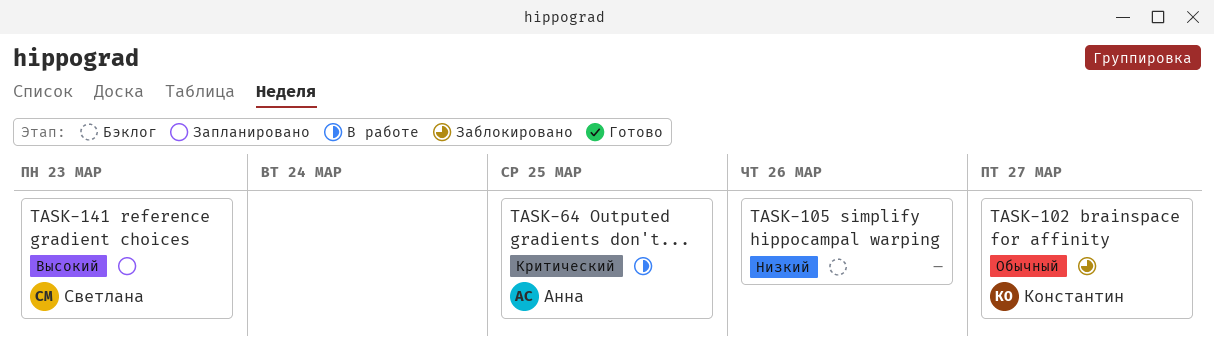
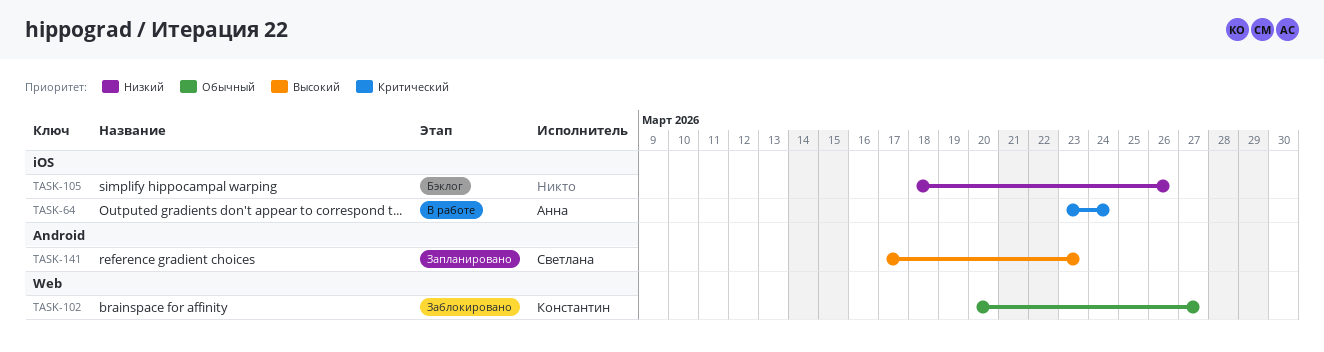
TASK-64, due: Mar 25 -> Mar 24

